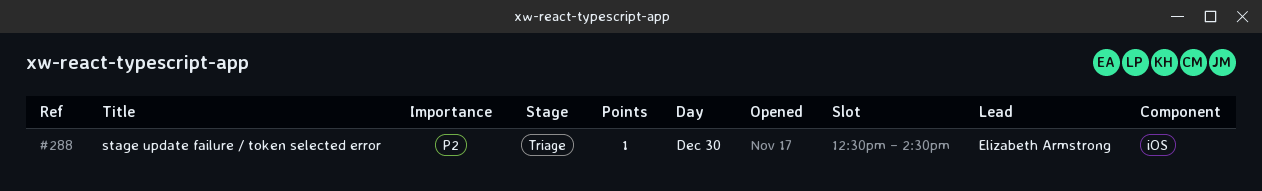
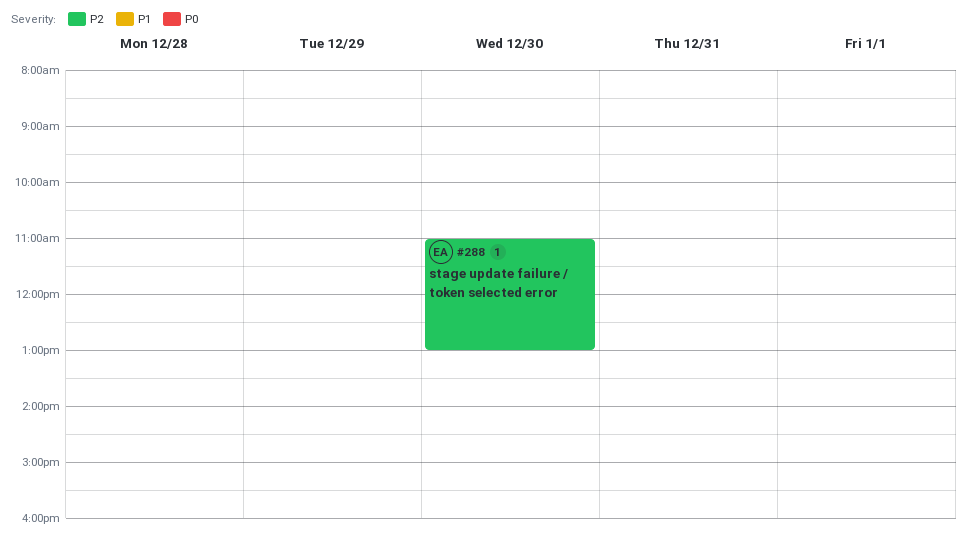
#288, begins: 12:30 -> 11:00
#288, ends: 14:30 -> 13:00

